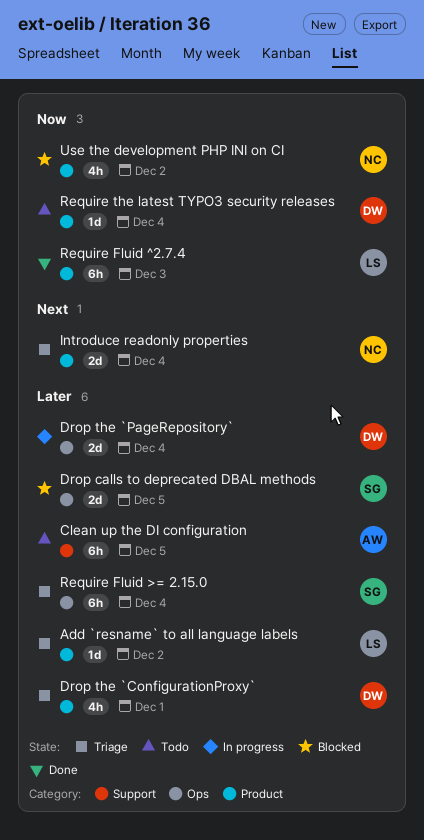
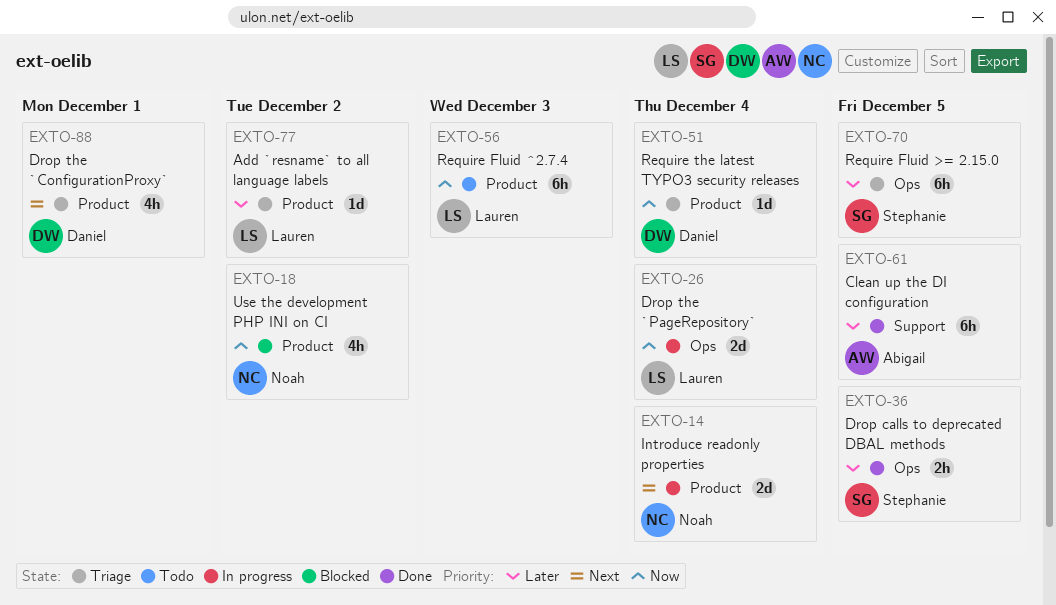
Clean up the DI configuration, status: Todo -> Done
Drop calls to deprecated DBAL methods, status: Blocked -> Done
Drop calls to deprecated DBAL methods, estimate: 2d -> 2h
Drop the `ConfigurationProxy`, priority: Later -> Next
Drop the `PageRepository`, owner: Daniel -> Lauren
Drop the `PageRepository`, priority: Later -> Now
Introduce readonly properties, status: Triage -> In progress
Require Fluid >= 2.15.0, due: Dec 4 -> Dec 5
Require Fluid ^2.7.4, status: Done -> Todo
Require the latest TYPO3 security releases, status: Todo -> Triage

